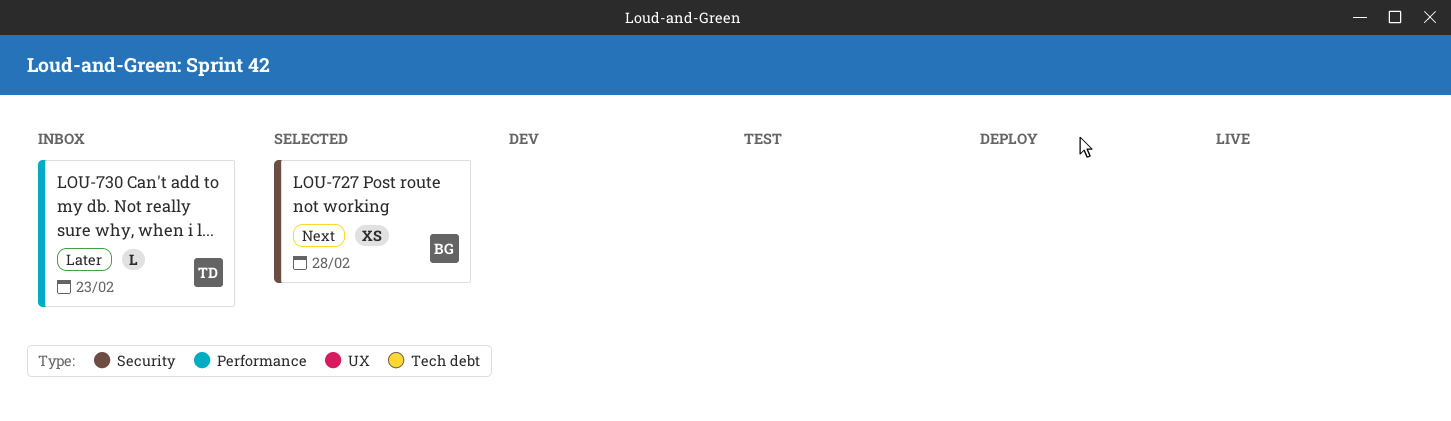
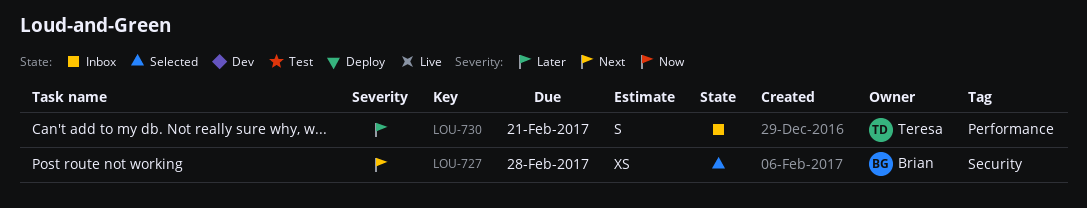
LOU-730, estimate: L -> S
LOU-730, due: Feb 23 -> Feb 21

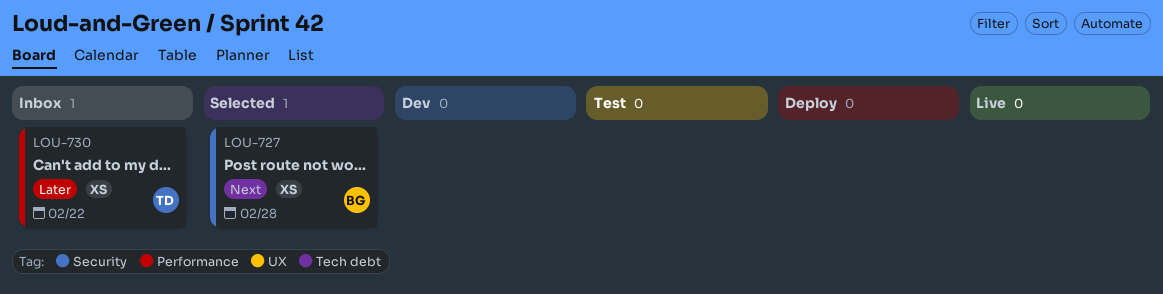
LOU-730, estimate: S -> XS
LOU-730, due: Feb 21 -> Feb 22

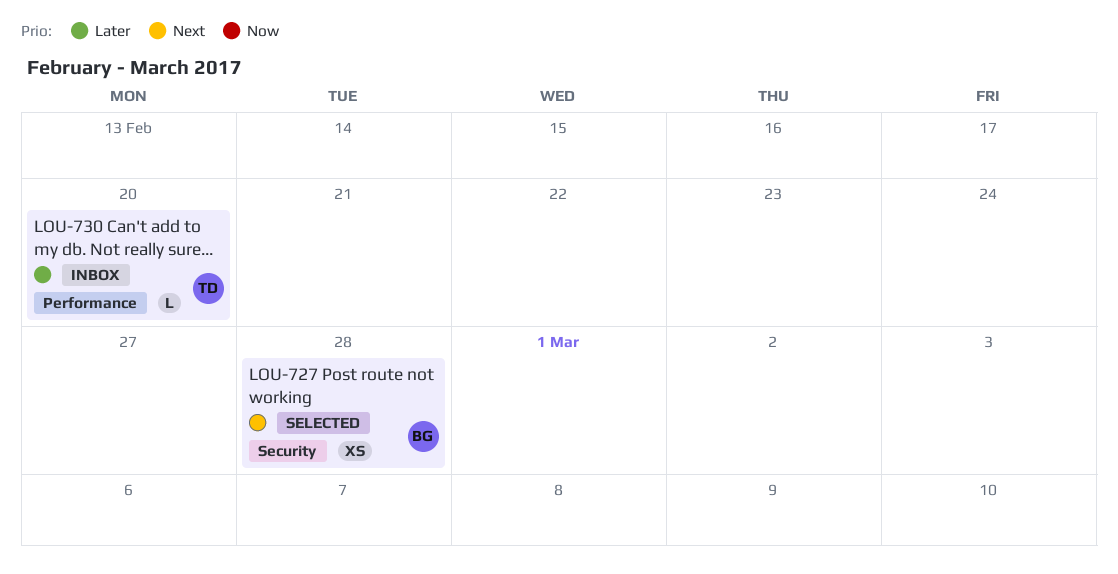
LOU-730, estimate: XS -> L
LOU-730, due: Feb 22 -> Feb 20

